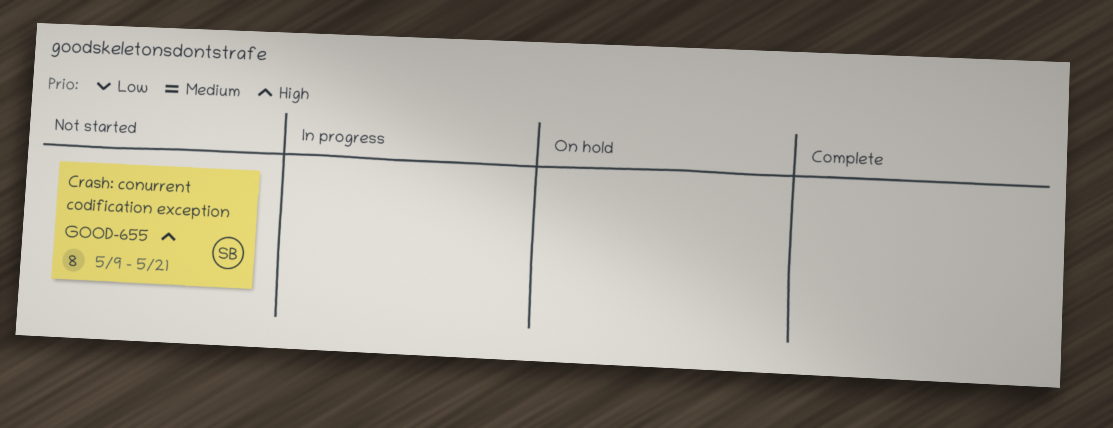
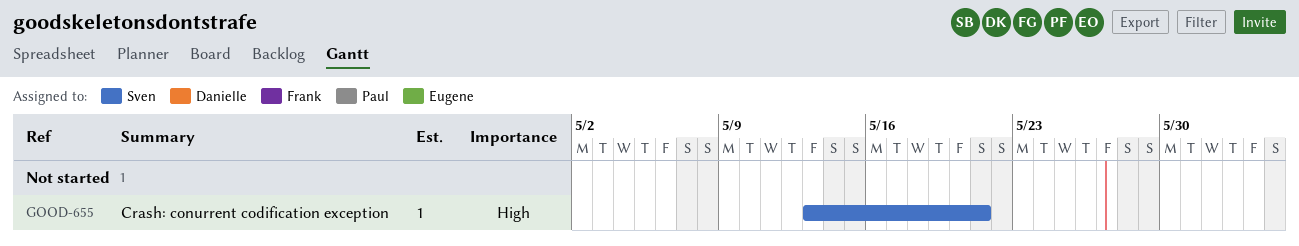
GOOD-655, estimate: 8 -> 1
GOOD-655, start: May 9 -> May 13

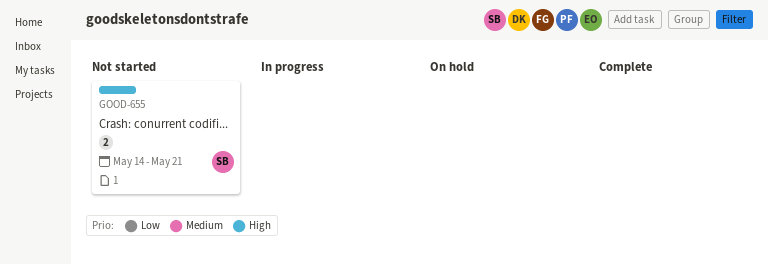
GOOD-655, estimate: 1 -> 2
GOOD-655, start: May 13 -> May 14

